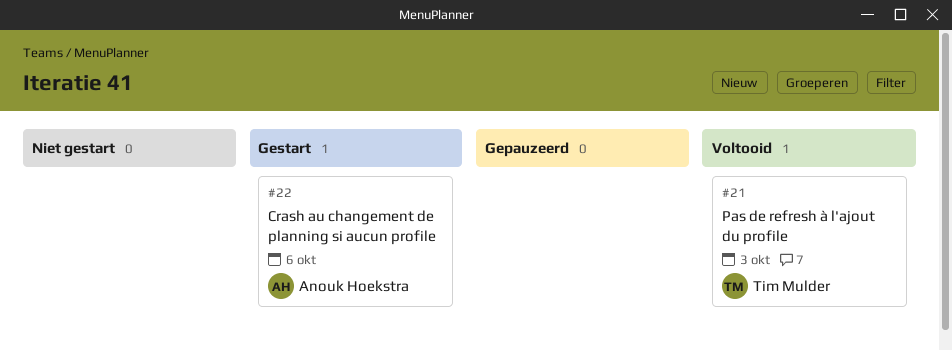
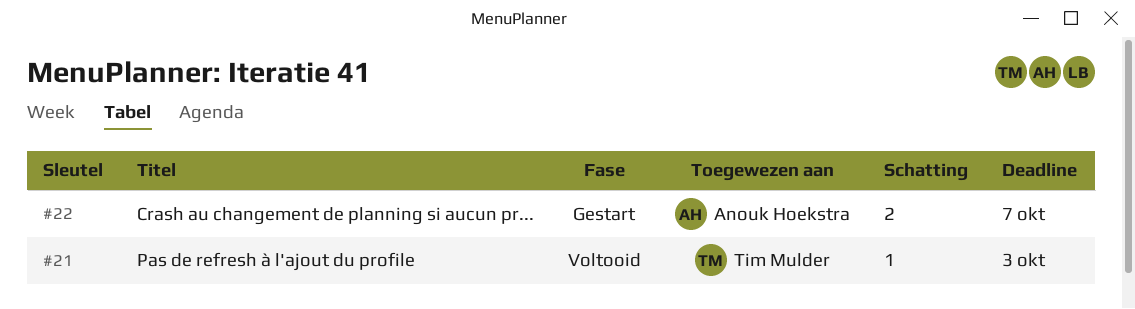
#22, due: Oct 6 -> Oct 7

